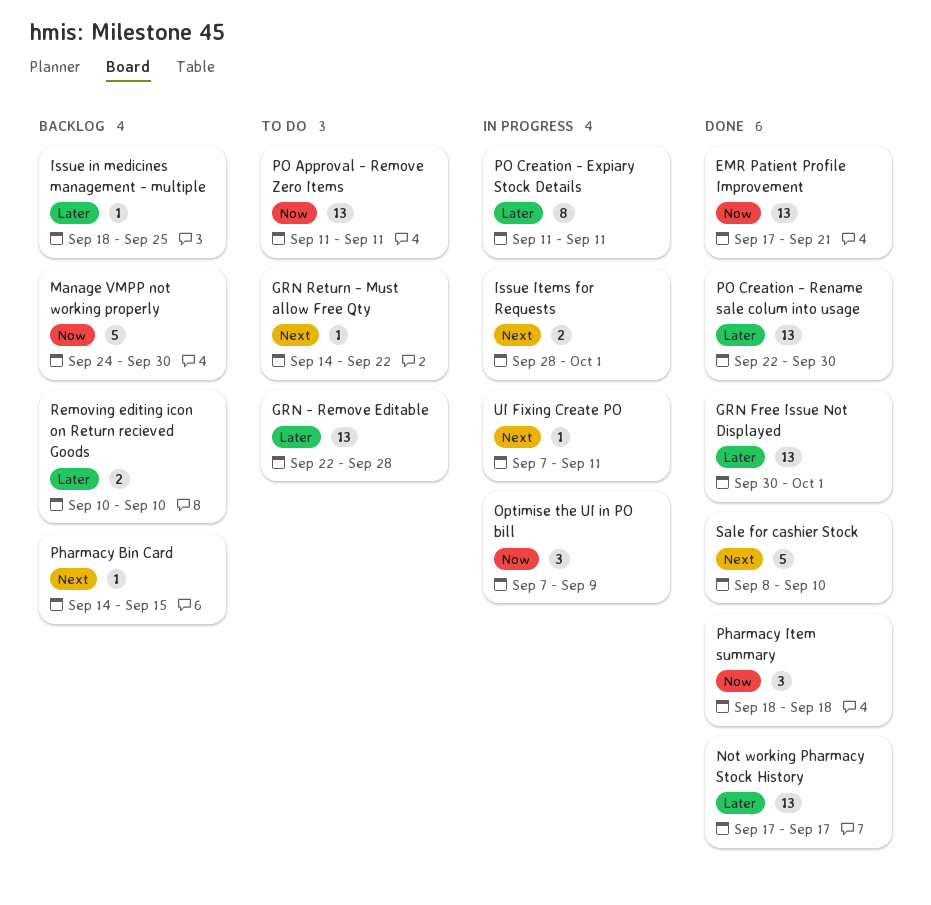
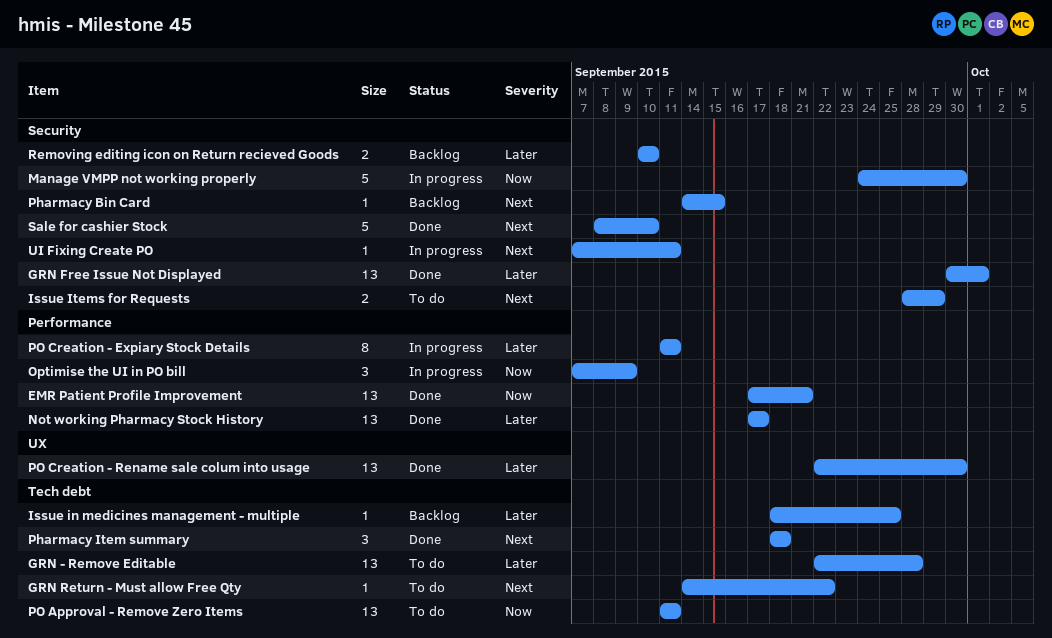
Issue Items for Requests, status: In progress -> To do
Issue Items for Requests, due: Oct 1 -> Sep 29
Manage VMPP not working properly, status: Backlog -> In progress
Pharmacy Item summary, priority: Now -> Next

